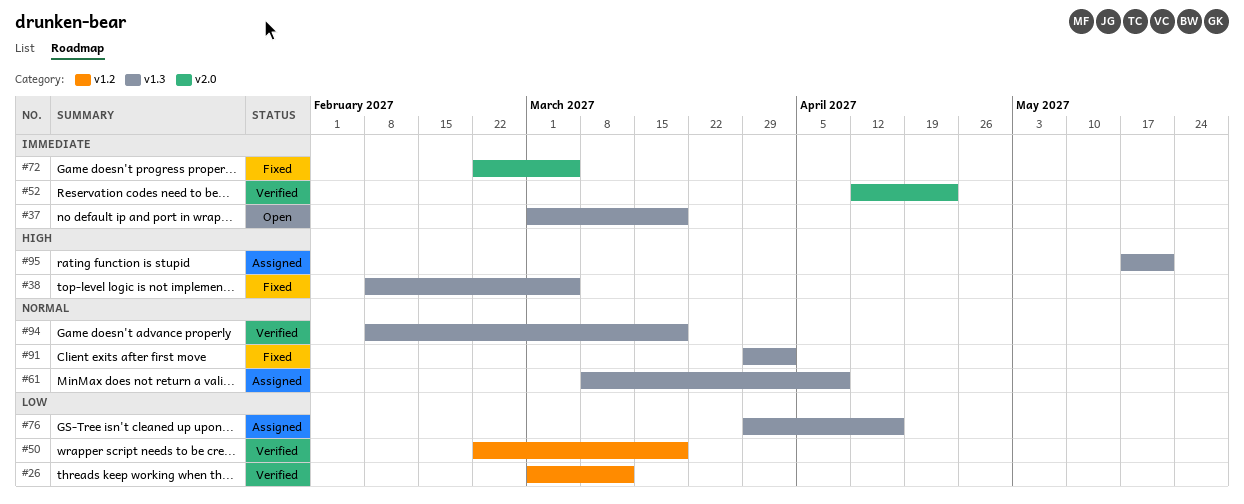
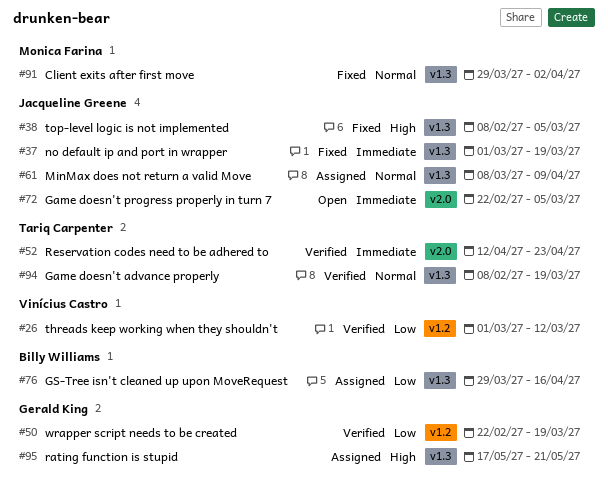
#37, status: Open -> Fixed
#72, status: Fixed -> Open

